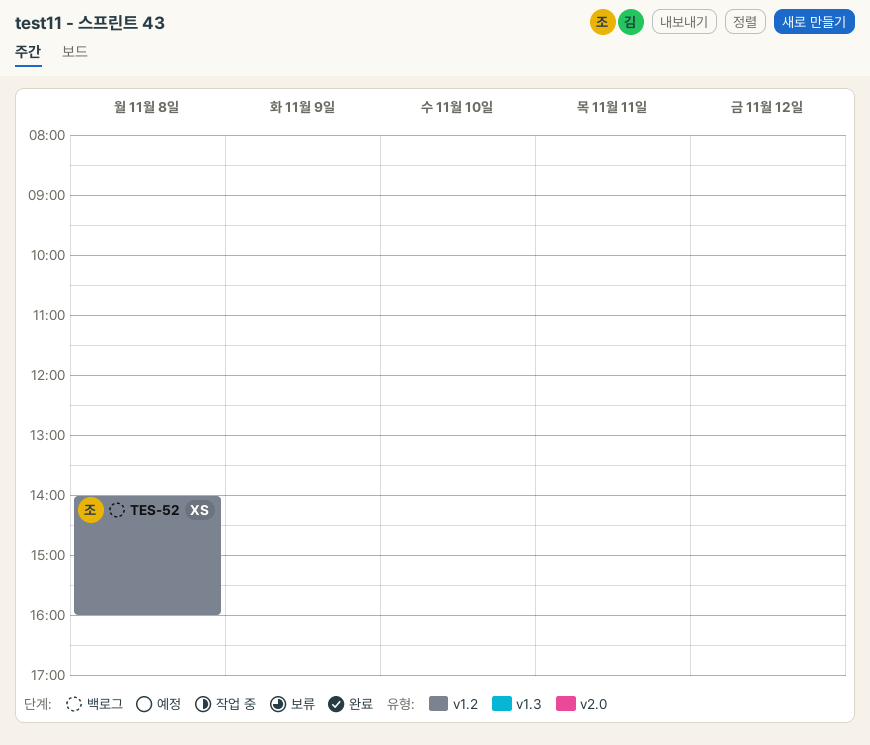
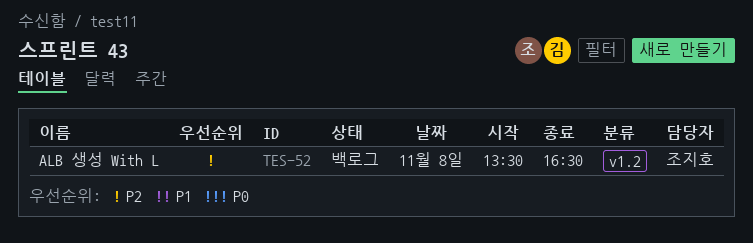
TES-52, begins: 14:00 -> 13:30
TES-52, ends: 16:00 -> 16:30

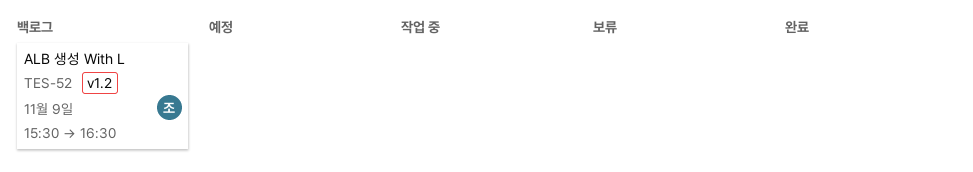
TES-52, day: Nov 8 -> Nov 9
TES-52, begins: 13:30 -> 15:30

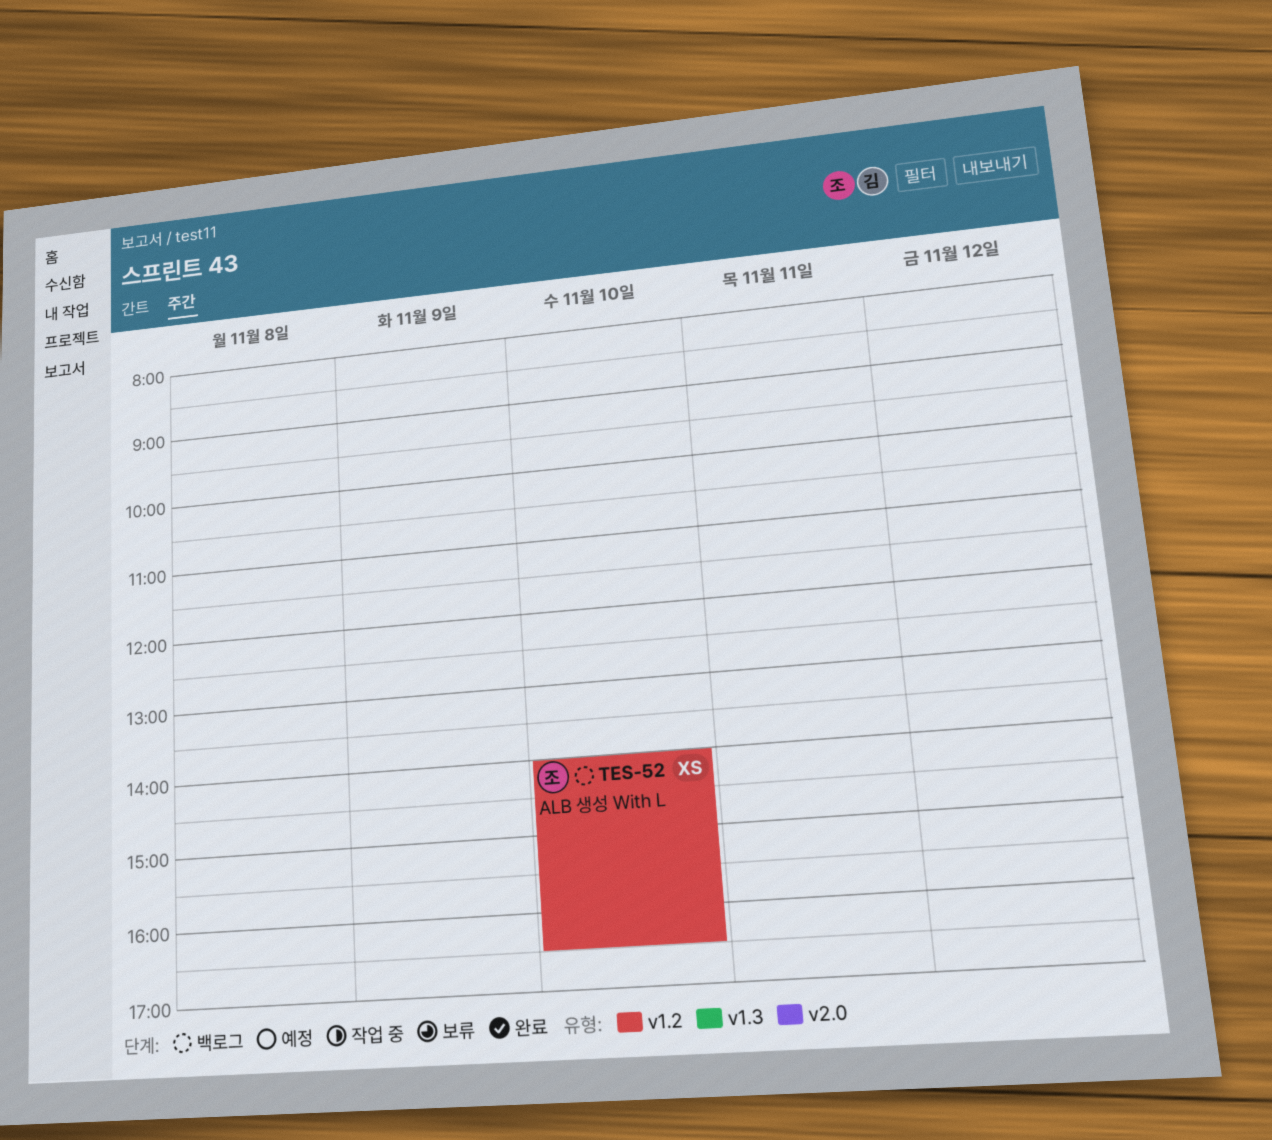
TES-52, day: Nov 9 -> Nov 10
TES-52, begins: 15:30 -> 14:00

